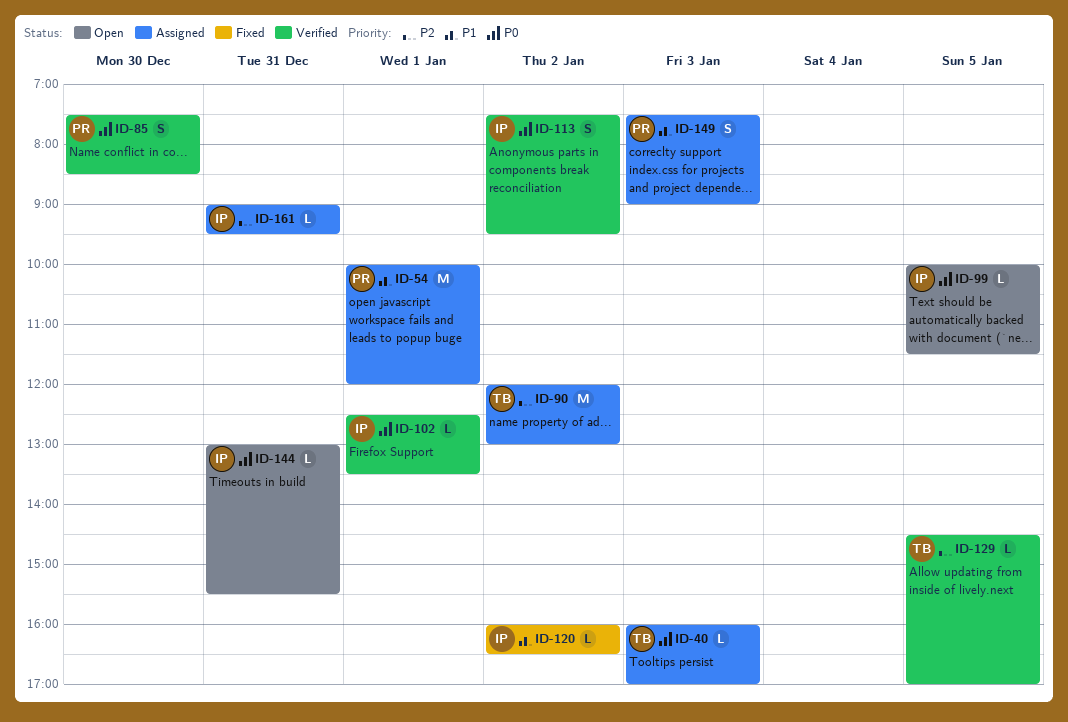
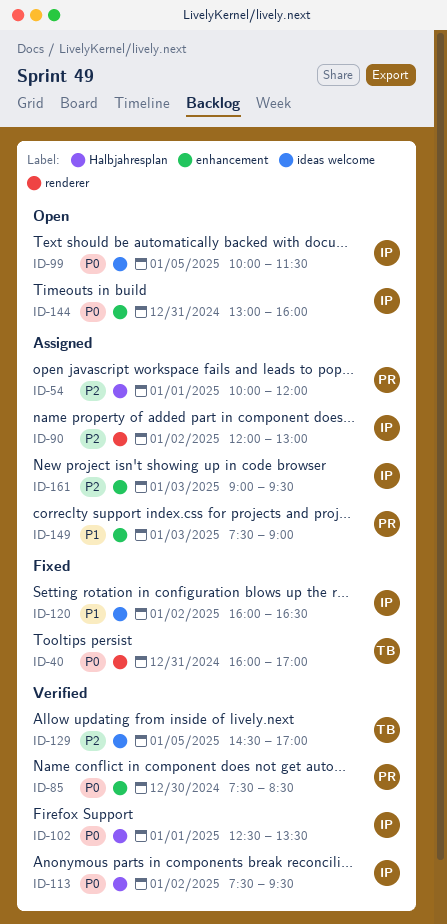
ID-40, status: Assigned -> Fixed
ID-40, day: Jan 3 -> Dec 31
ID-54, priority: P1 -> P2
ID-90, owner: TB -> IP
ID-144, ends: 15:30 -> 16:00
ID-161, day: Dec 31 -> Jan 3

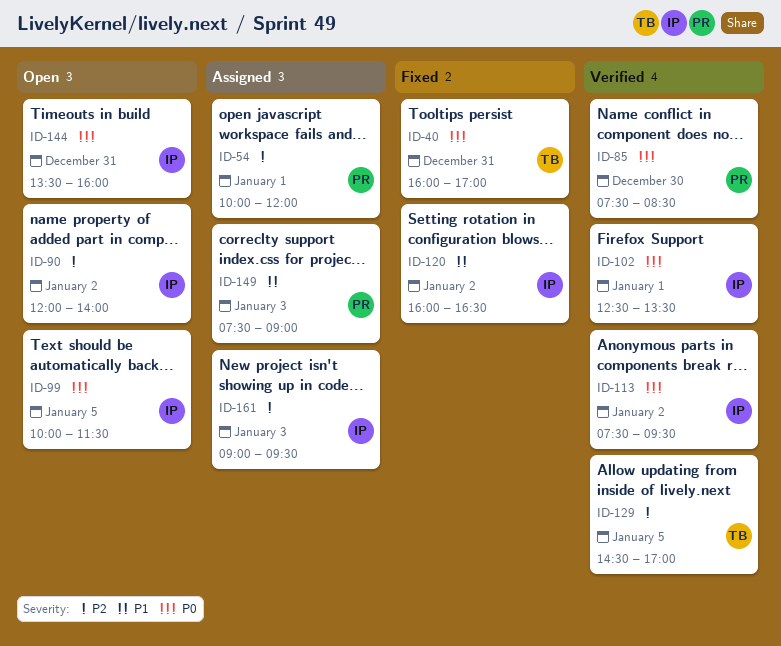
ID-90, status: Assigned -> Open
ID-90, ends: 13:00 -> 14:00
ID-144, begins: 13:00 -> 13:30

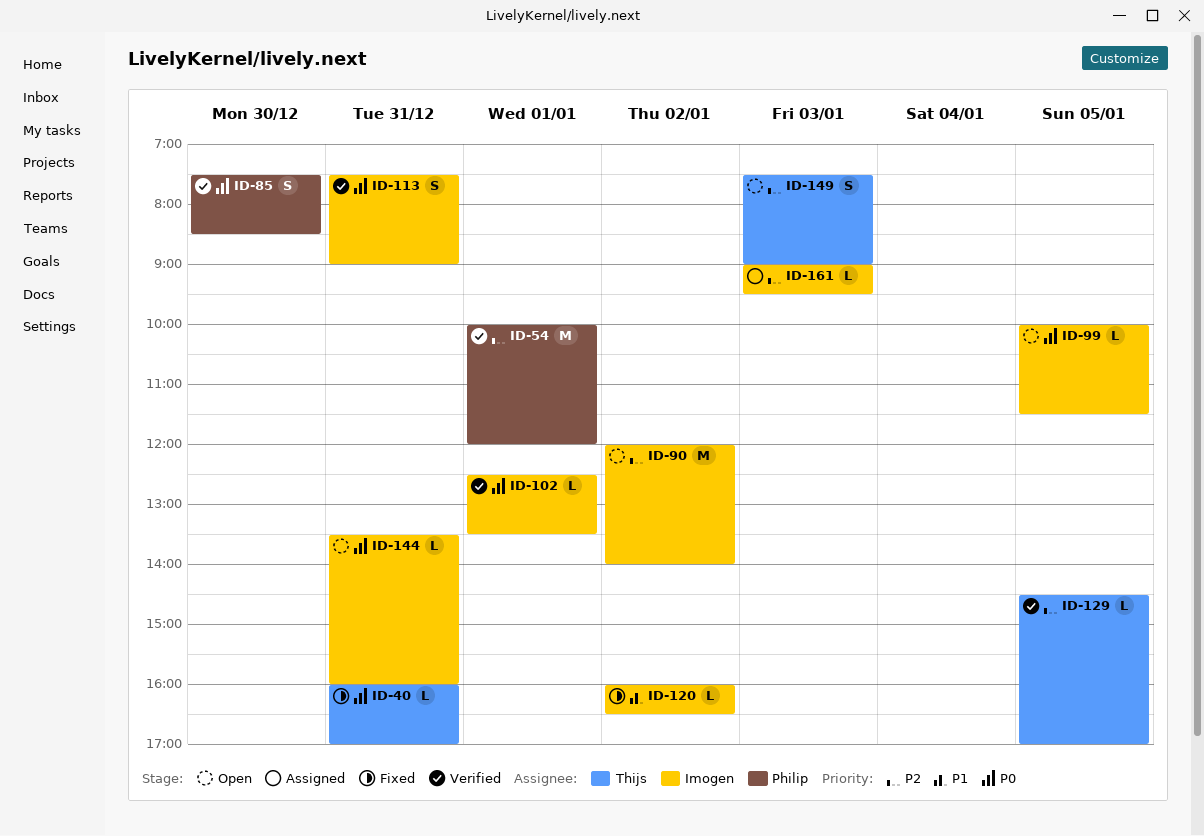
ID-54, status: Assigned -> Verified
ID-113, day: Jan 2 -> Dec 31
ID-113, ends: 09:30 -> 09:00
ID-149, status: Assigned -> Open
ID-149, owner: Philip -> Thijs
ID-149, priority: P1 -> P2

